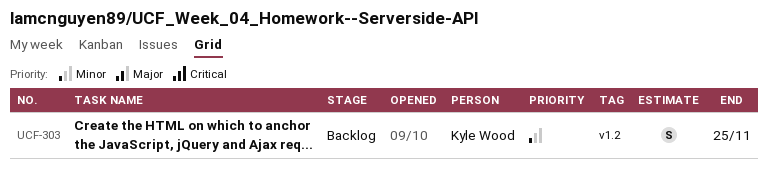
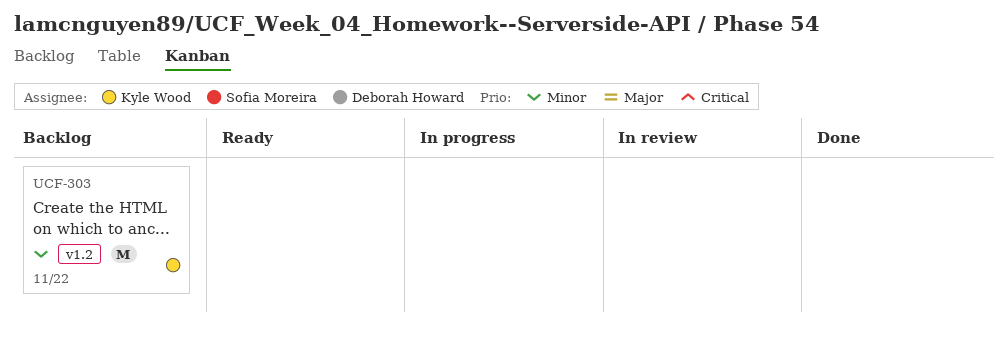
UCF-303, estimate: S -> M
UCF-303, due: Nov 25 -> Nov 22

